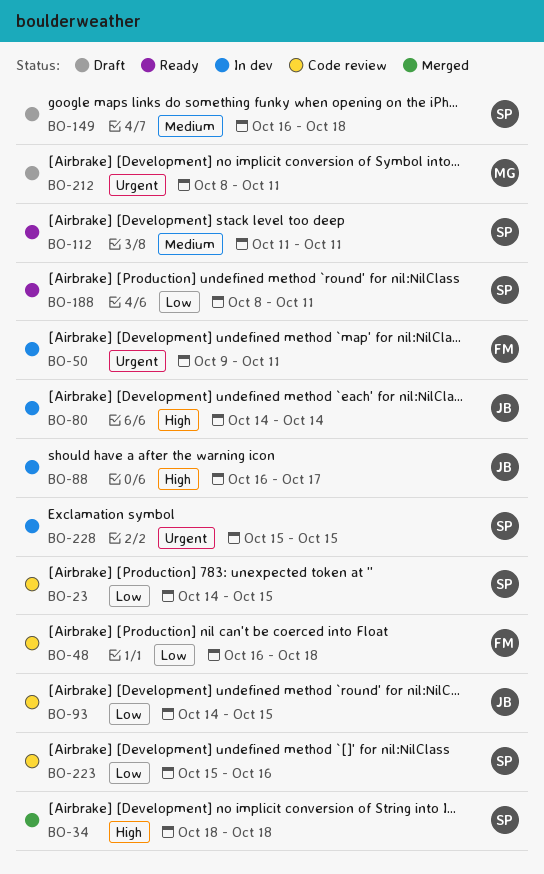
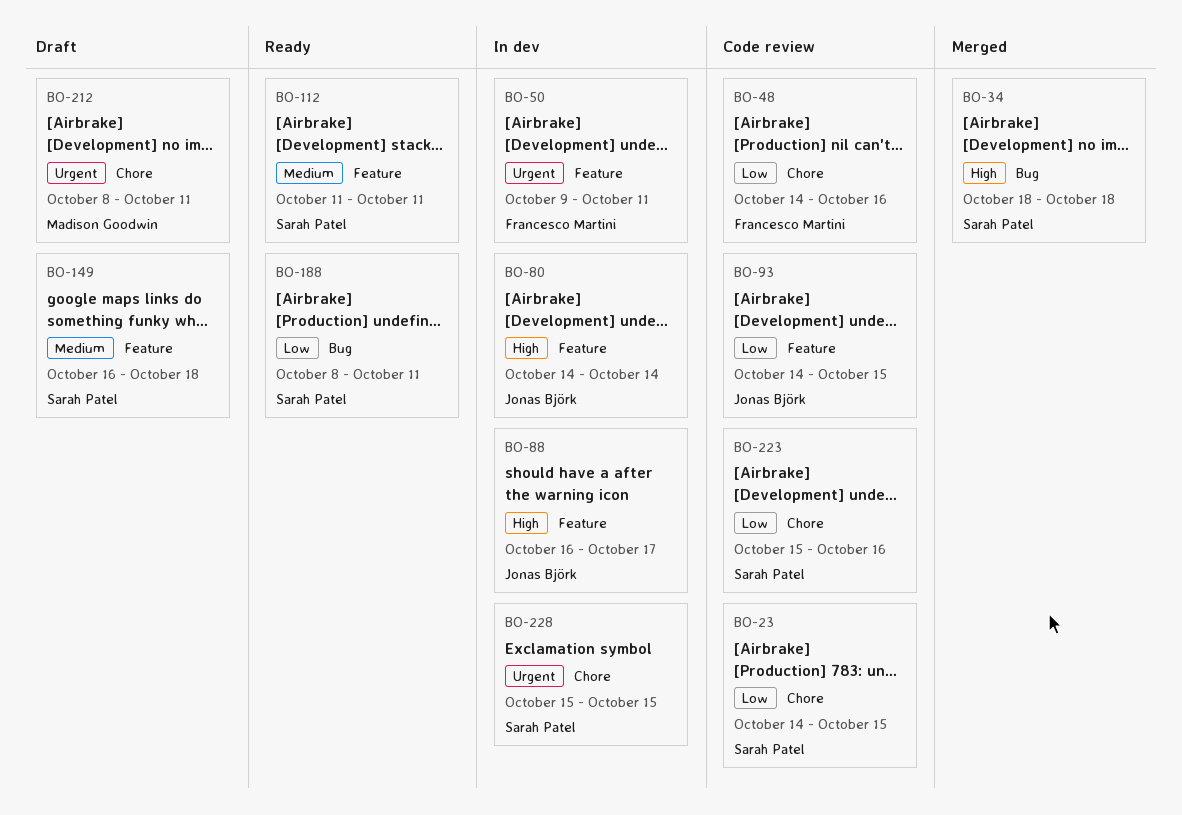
BO-48, start: Oct 16 -> Oct 14
BO-48, due: Oct 18 -> Oct 16

